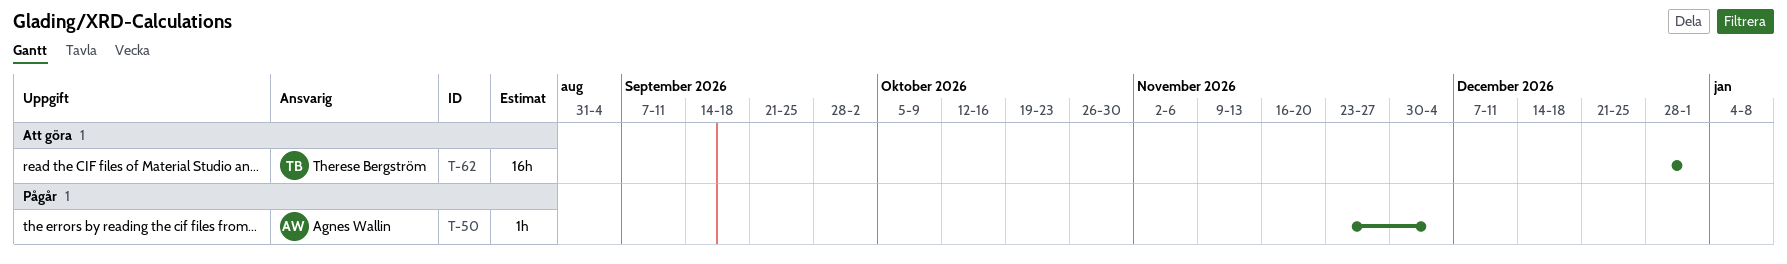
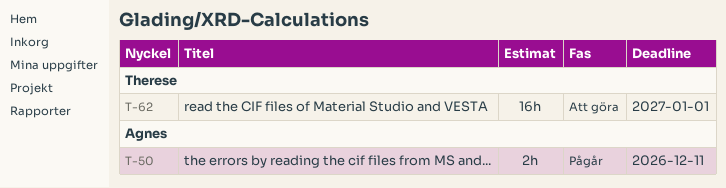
T-50, estimate: 1h -> 2h
T-50, due: Dec 4 -> Dec 11

